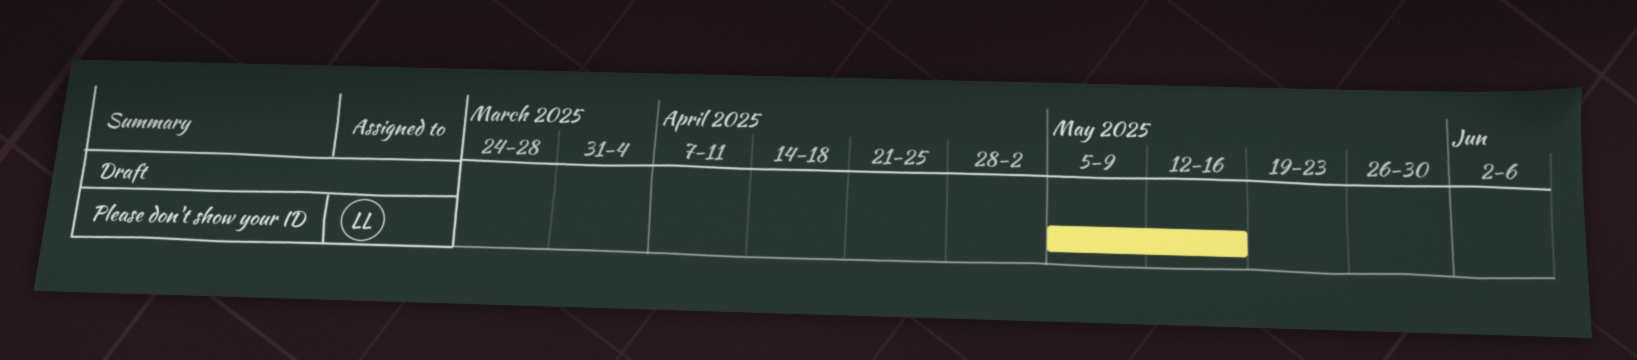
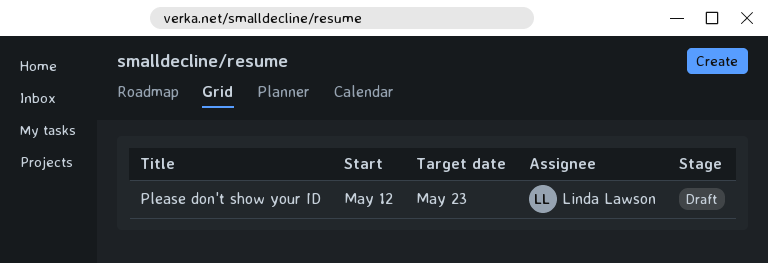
Please don't show your ID, start: May 5 -> May 12
Please don't show your ID, due: May 16 -> May 23

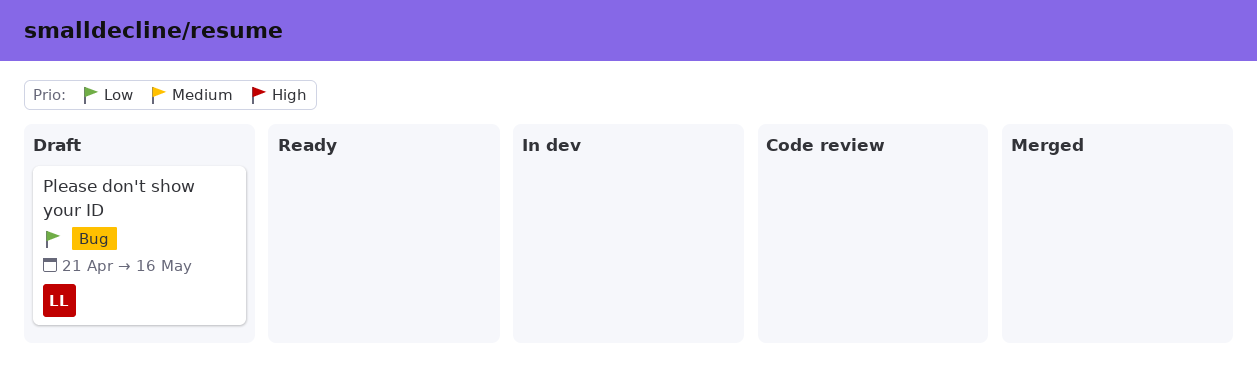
Please don't show your ID, start: May 12 -> Apr 21
Please don't show your ID, due: May 23 -> May 16

